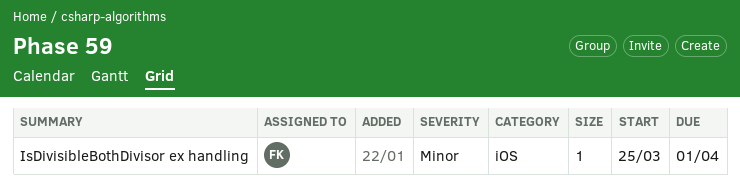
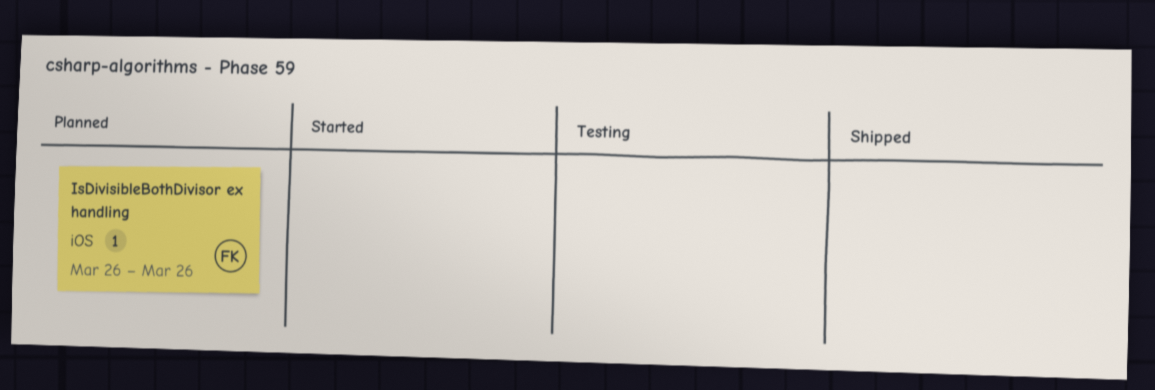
IsDivisibleBothDivisor ex handling, start: Mar 25 -> Mar 26
IsDivisibleBothDivisor ex handling, due: Apr 1 -> Mar 26

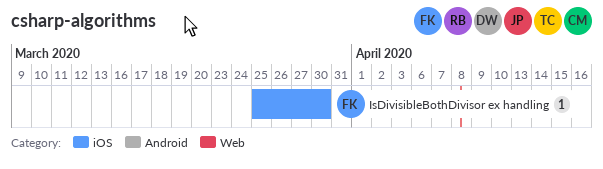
IsDivisibleBothDivisor ex handling, start: Mar 26 -> Mar 25
IsDivisibleBothDivisor ex handling, due: Mar 26 -> Mar 30

